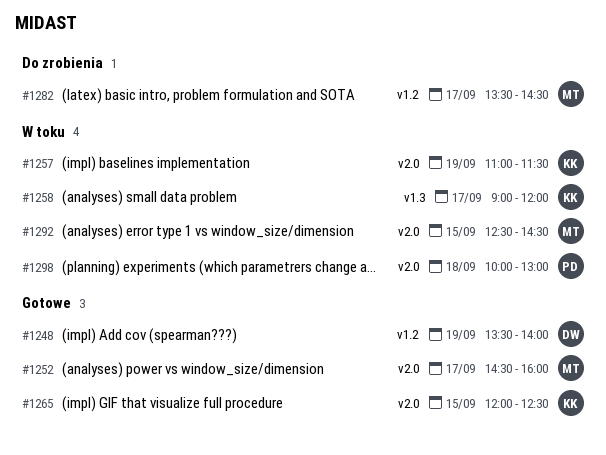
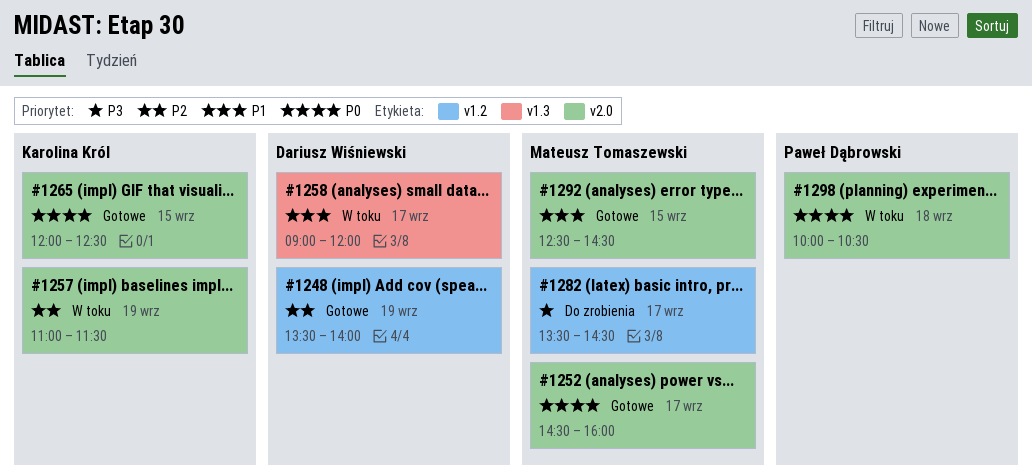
#1258, owner: Karolina Król -> Dariusz Wiśniewski
#1292, status: W toku -> Gotowe
#1298, ends: 13:00 -> 10:30

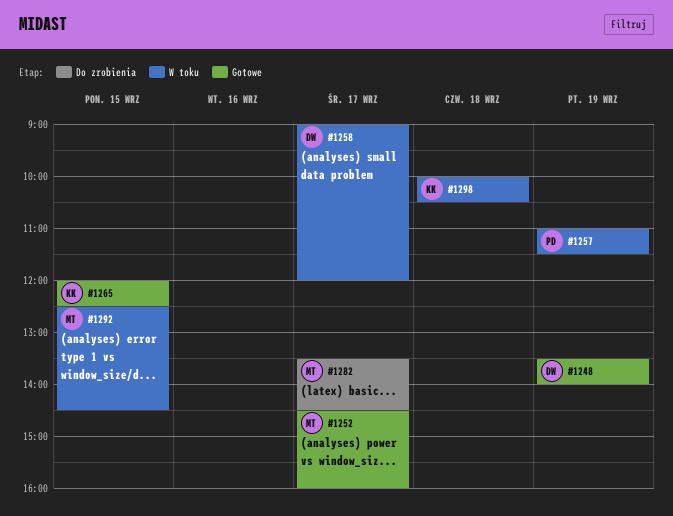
#1257, owner: Karolina Król -> Paweł Dąbrowski
#1292, status: Gotowe -> W toku
#1298, owner: Paweł Dąbrowski -> Karolina Król

